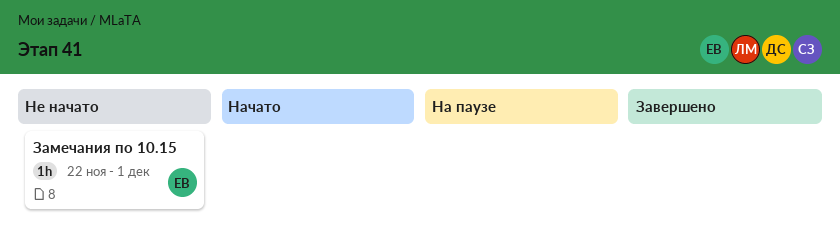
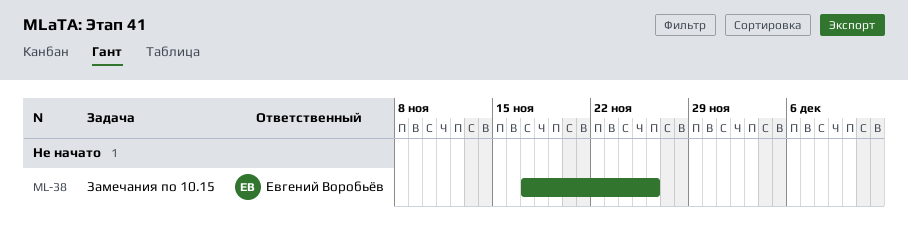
Замечания по 10.15, start: Nov 22 -> Nov 17
Замечания по 10.15, due: Dec 1 -> Nov 26

